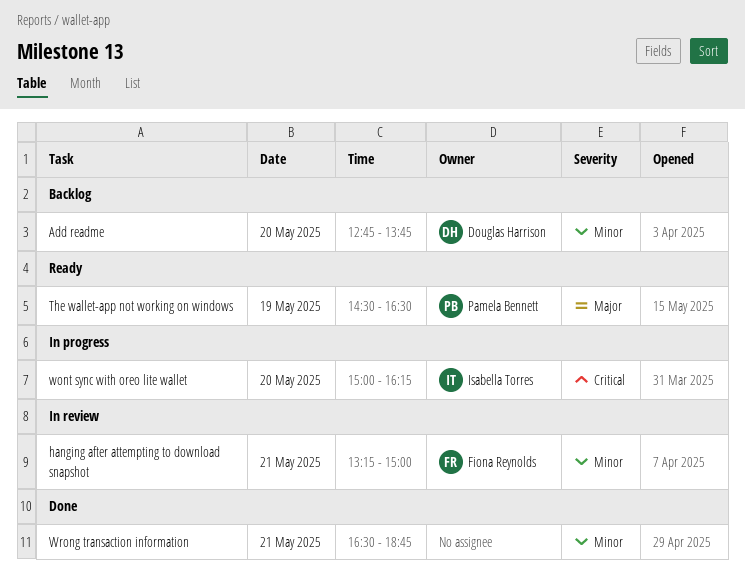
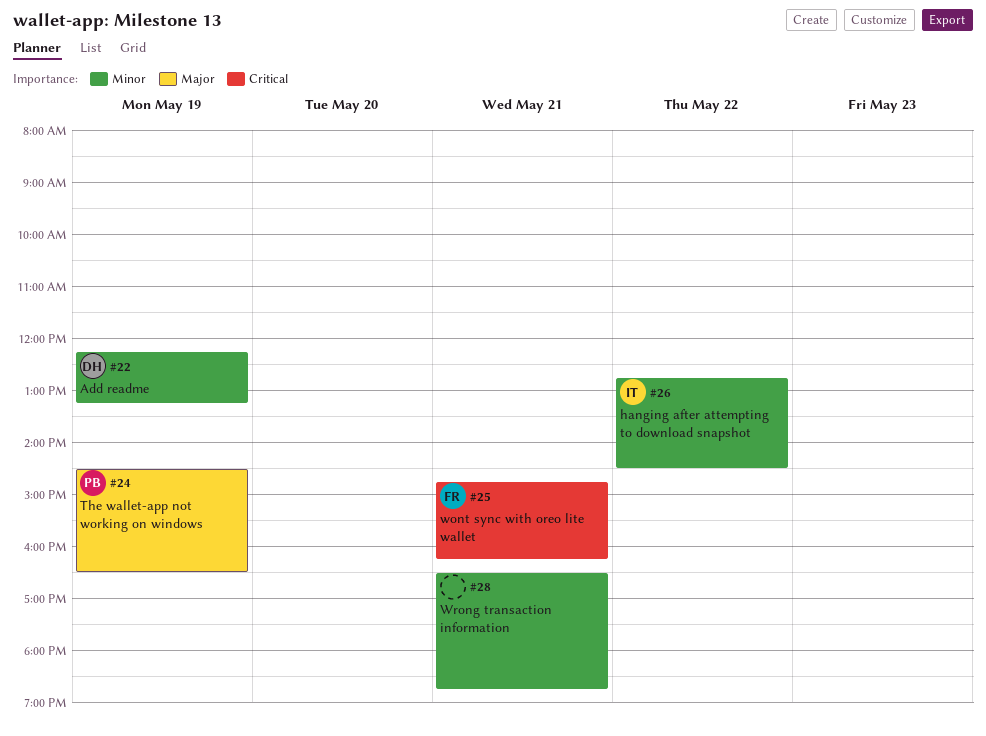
Add readme, day: May 20 -> May 19
Add readme, begins: 12:45 -> 12:15
Add readme, ends: 13:45 -> 13:15
hanging after attempting to download snapshot, owner: Fiona Reynolds -> Isabella Torres
hanging after attempting to download snapshot, day: May 21 -> May 22
hanging after attempting to download snapshot, begins: 13:15 -> 12:45
hanging after attempting to download snapshot, ends: 15:00 -> 14:30
wont sync with oreo lite wallet, owner: Isabella Torres -> Fiona Reynolds
wont sync with oreo lite wallet, day: May 20 -> May 21
wont sync with oreo lite wallet, begins: 15:00 -> 14:45

